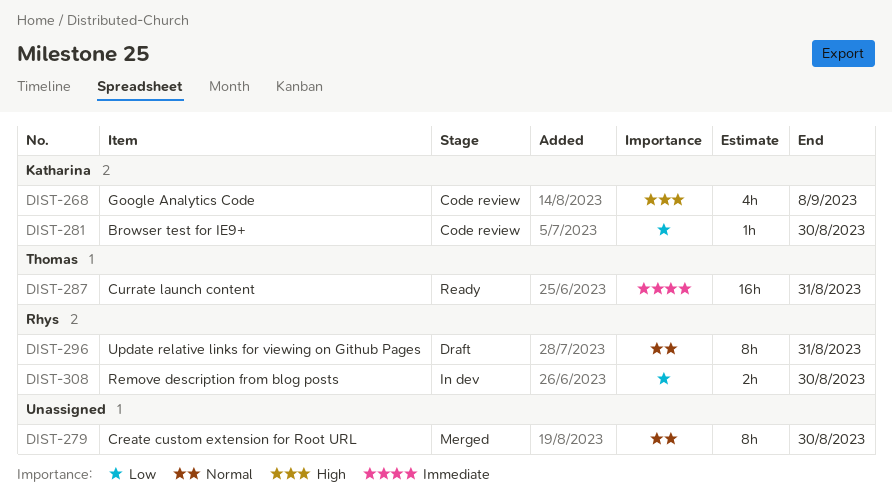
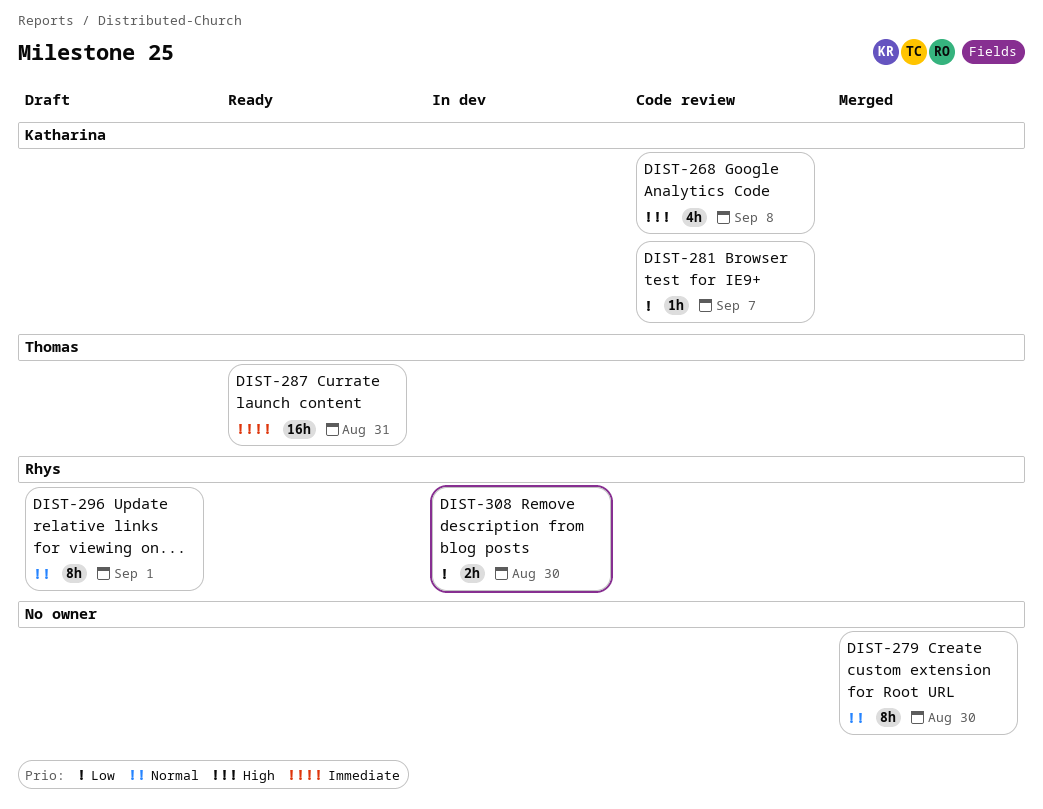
DIST-281, due: Aug 30 -> Sep 7
DIST-296, due: Aug 31 -> Sep 1

